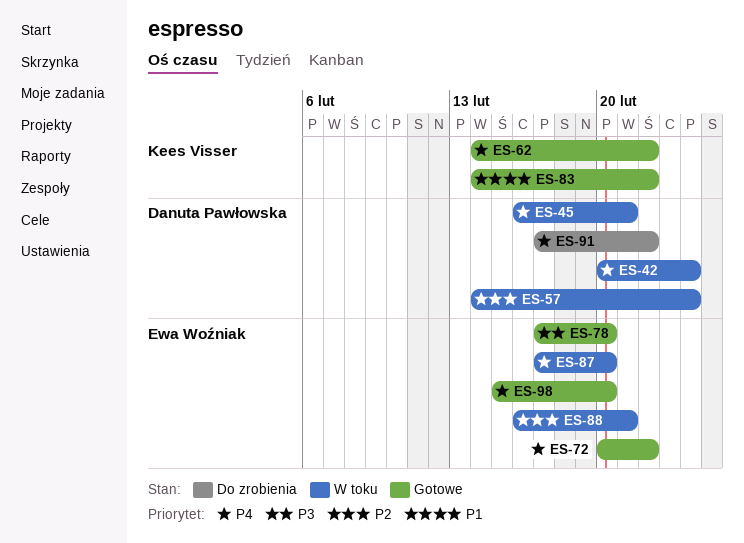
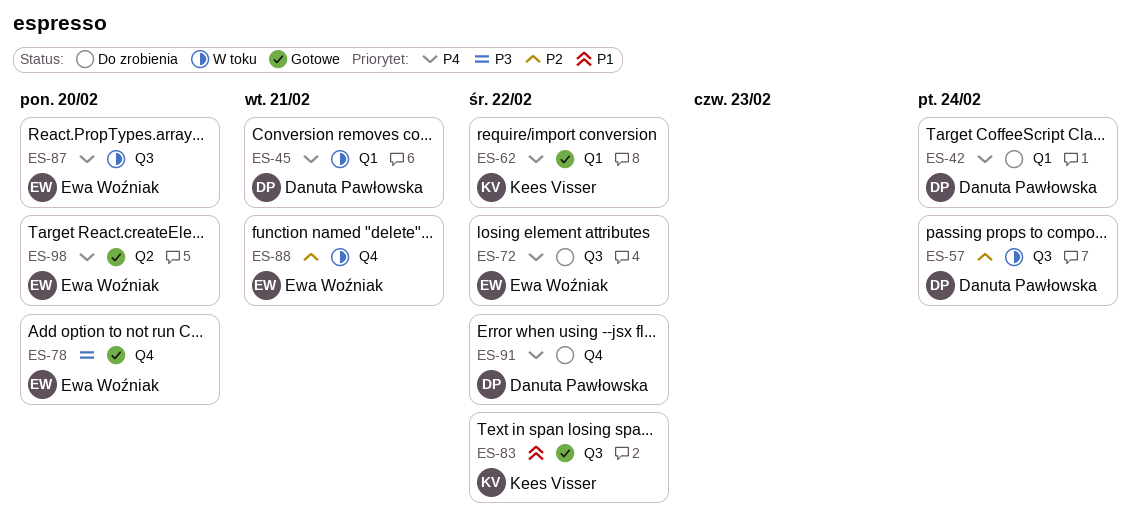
ES-42, status: W toku -> Do zrobienia
ES-72, status: Gotowe -> Do zrobienia

